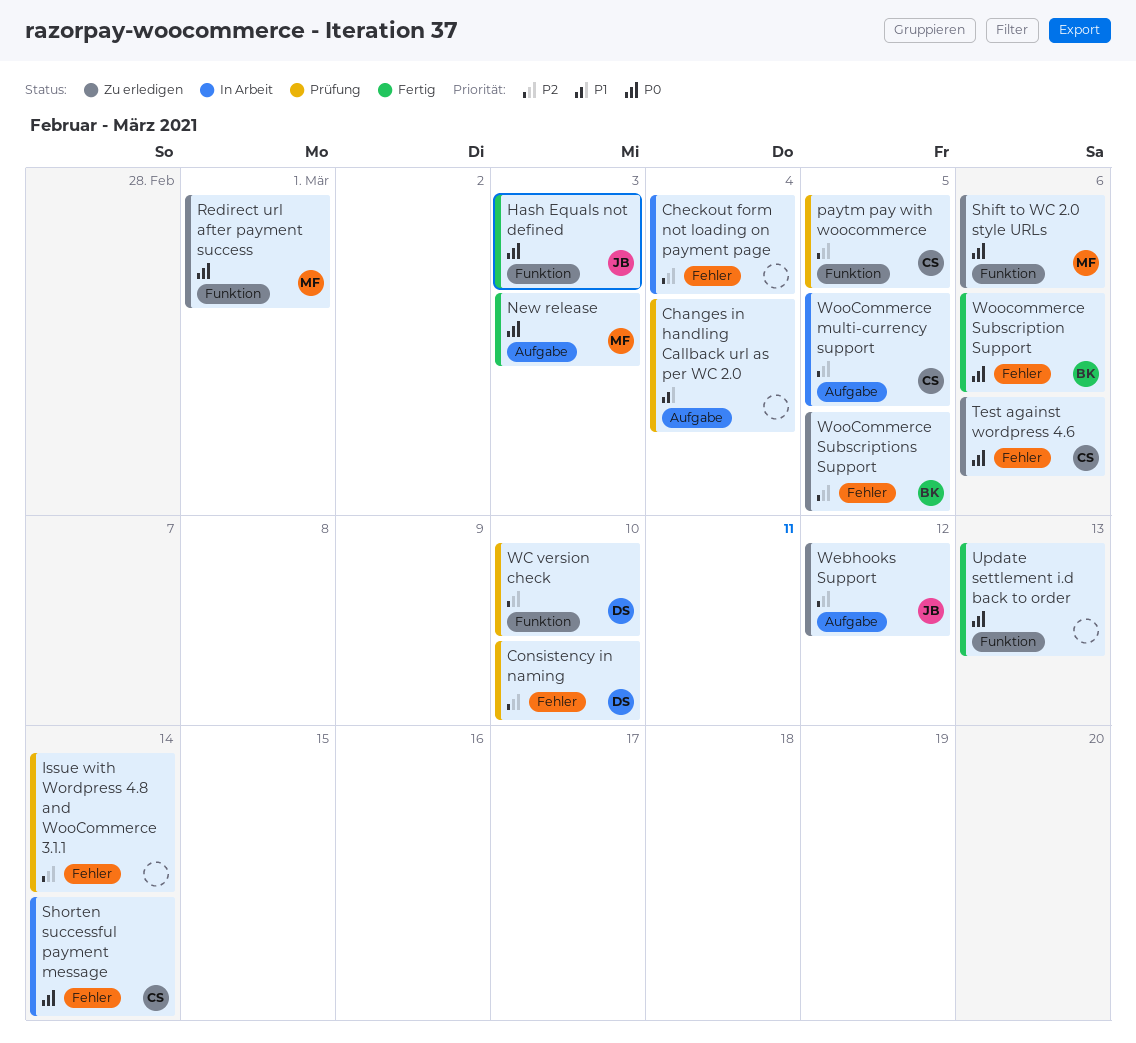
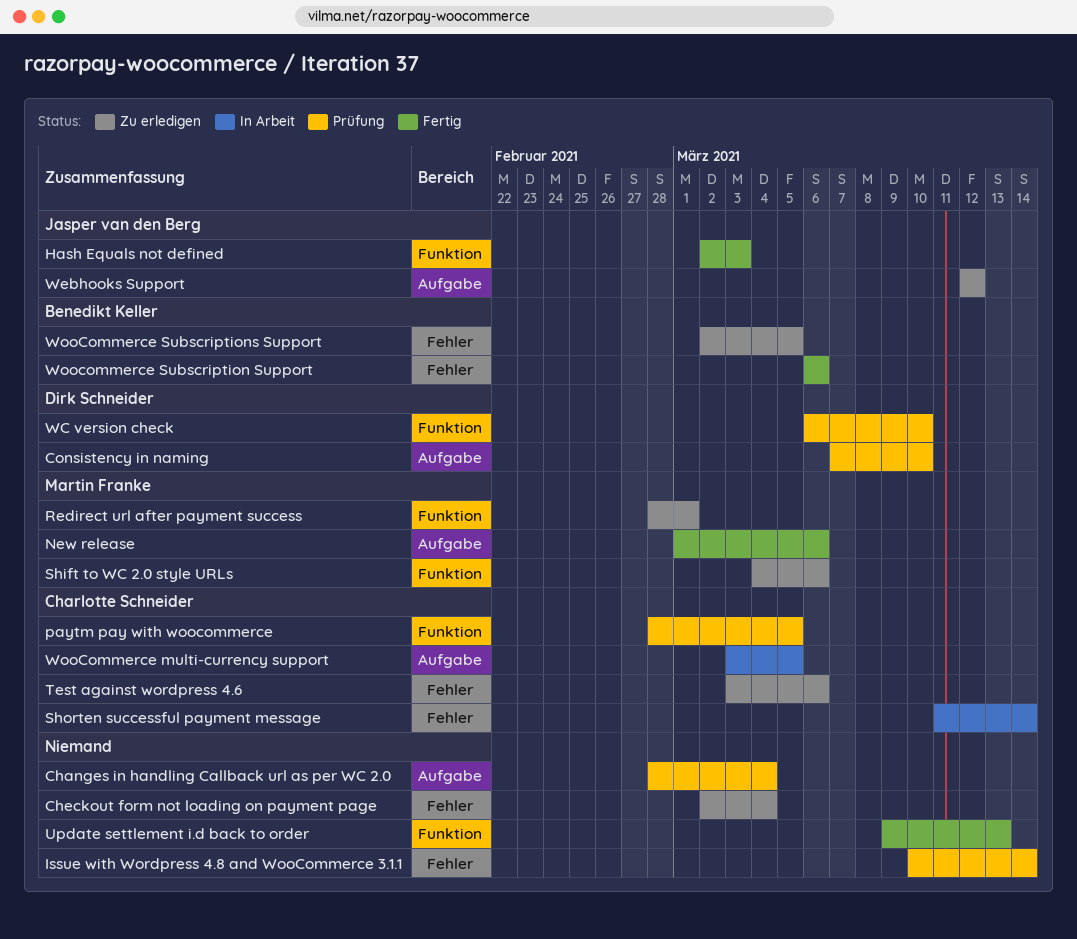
Checkout form not loading on payment page, status: In Arbeit -> Zu erledigen
Consistency in naming, label: Fehler -> Aufgabe
New release, due: Mar 3 -> Mar 6

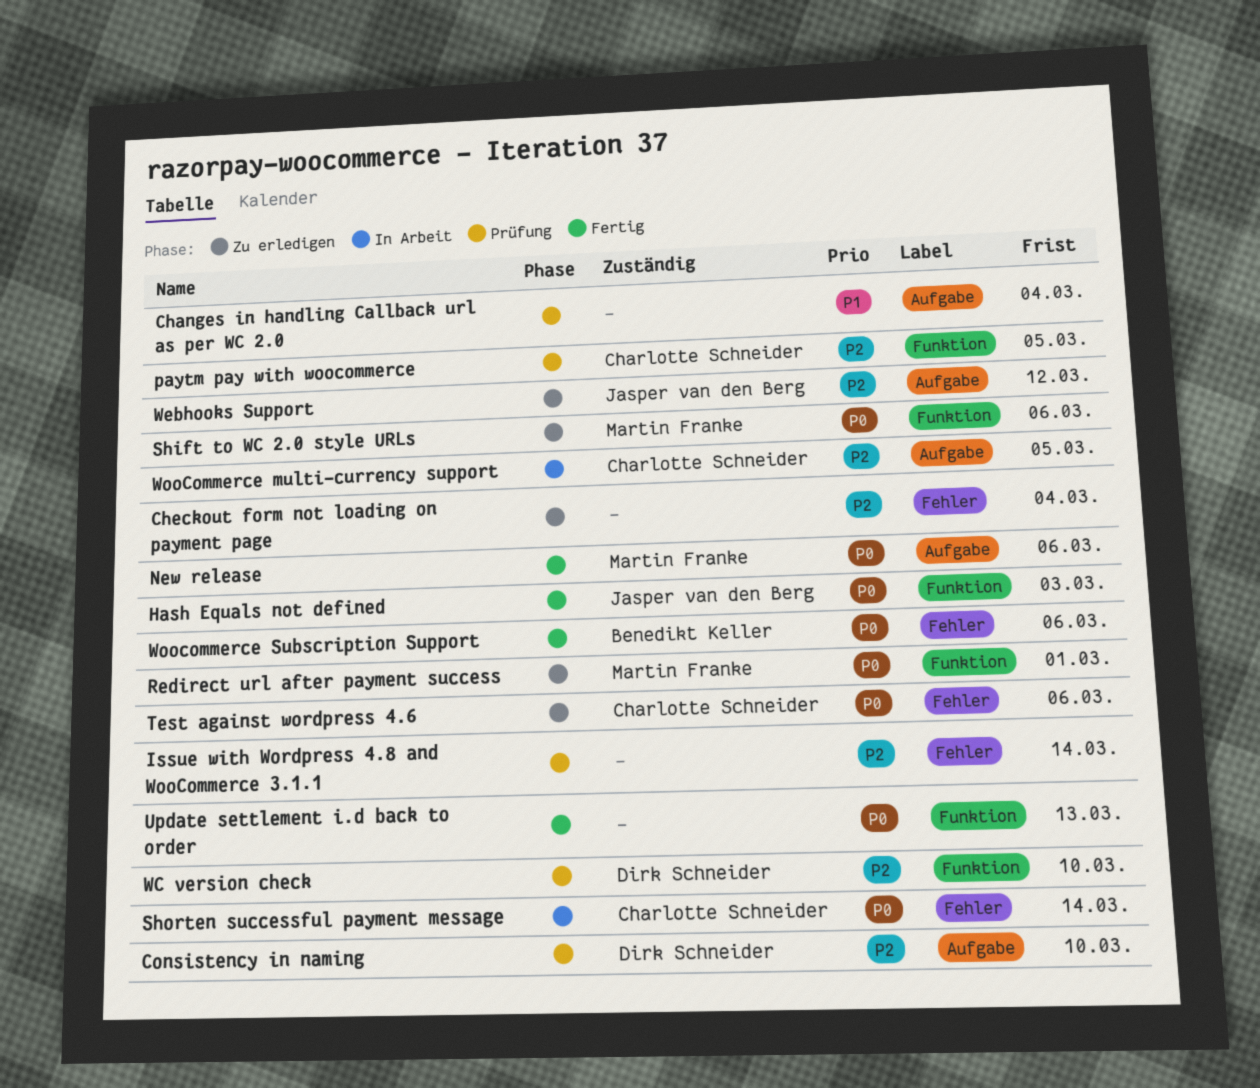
WooCommerce Subscriptions Support: present -> none

